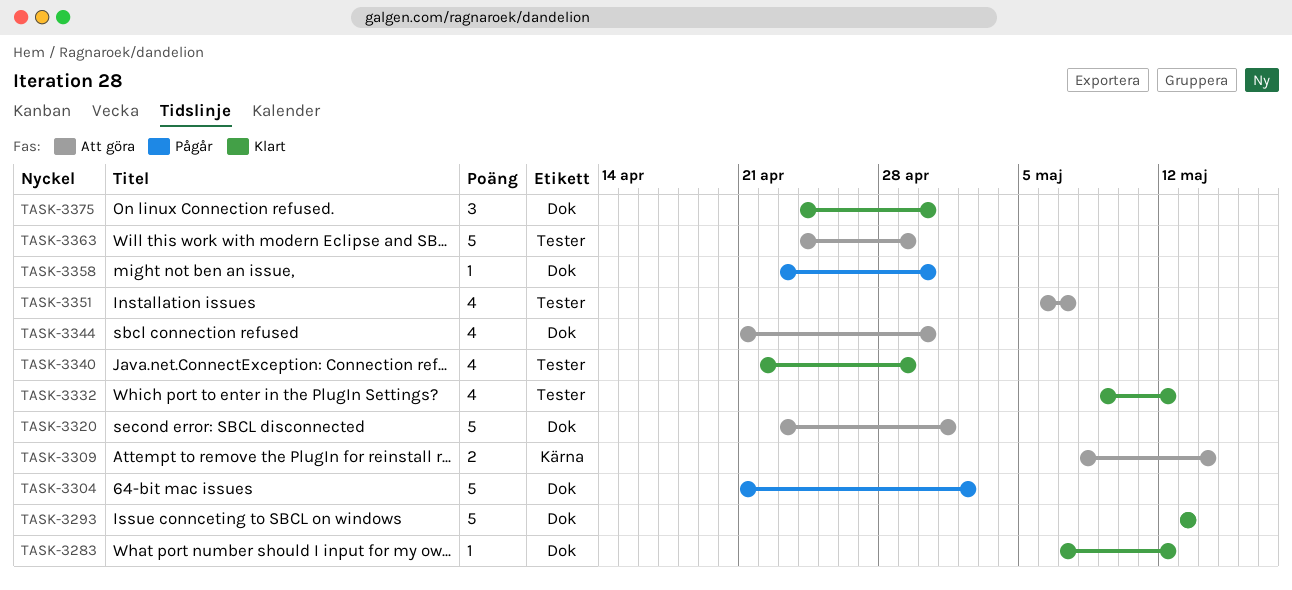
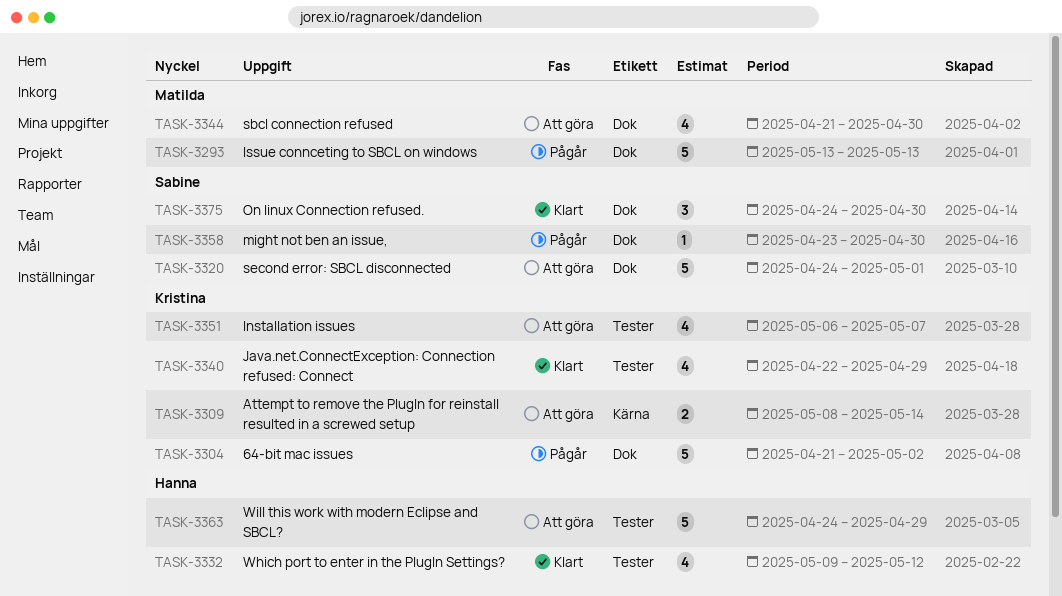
TASK-3283: present -> none
TASK-3293, status: Klart -> Pågår
TASK-3320, start: Apr 23 -> Apr 24

